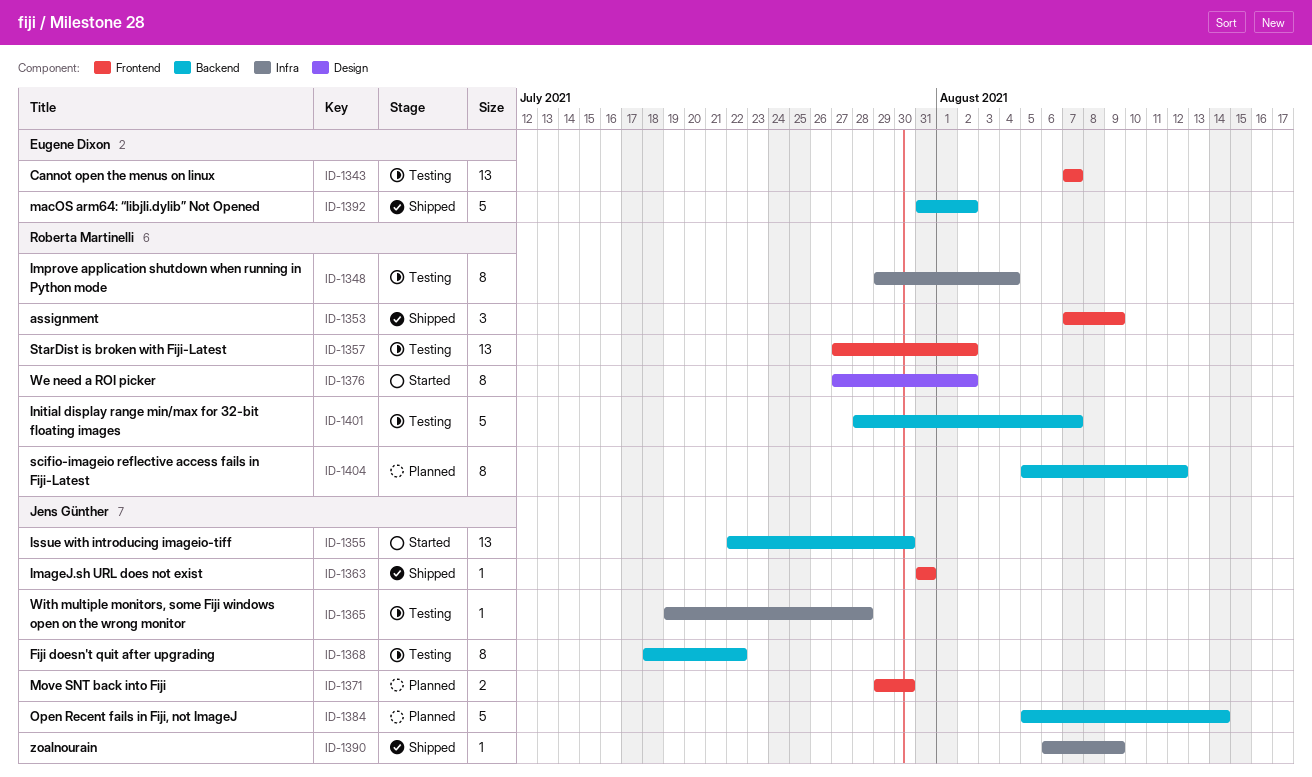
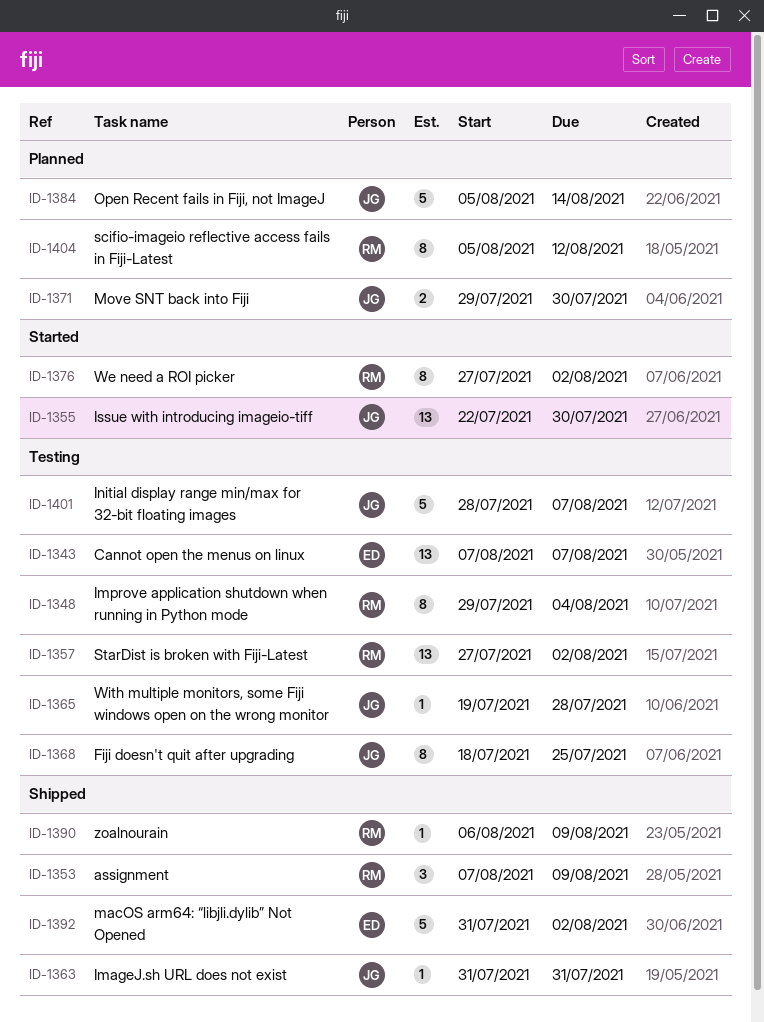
ID-1368, due: Jul 22 -> Jul 25
ID-1390, owner: Jens Günther -> Roberta Martinelli
ID-1401, owner: Roberta Martinelli -> Jens Günther

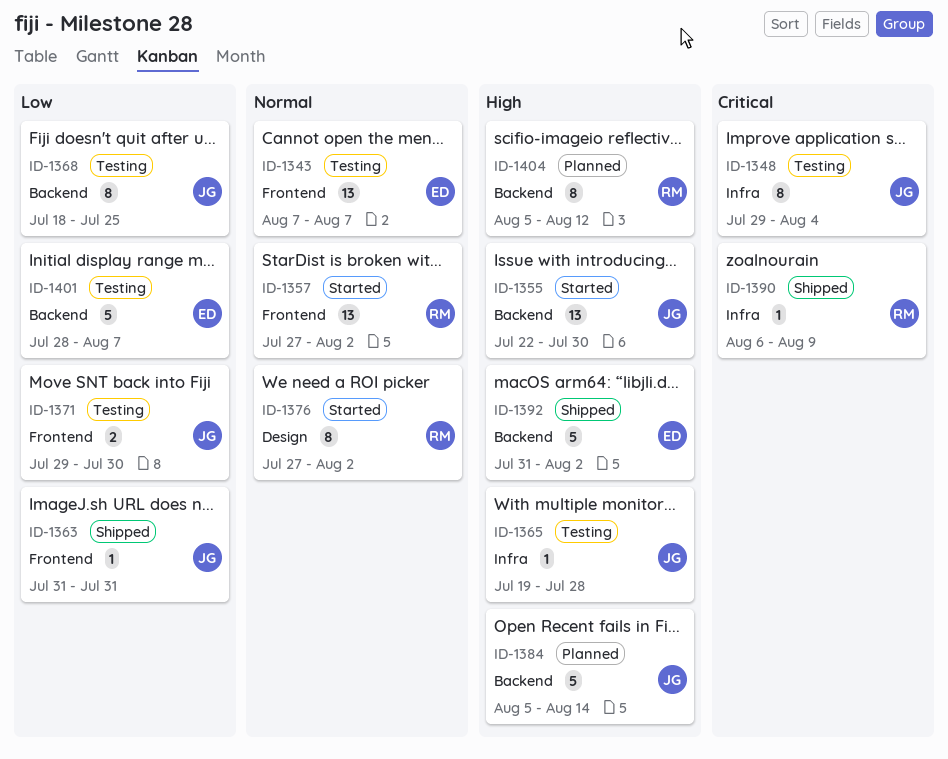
ID-1348, owner: RM -> JG
ID-1353: present -> none
ID-1357, status: Testing -> Started
ID-1371, status: Planned -> Testing
ID-1401, owner: JG -> ED

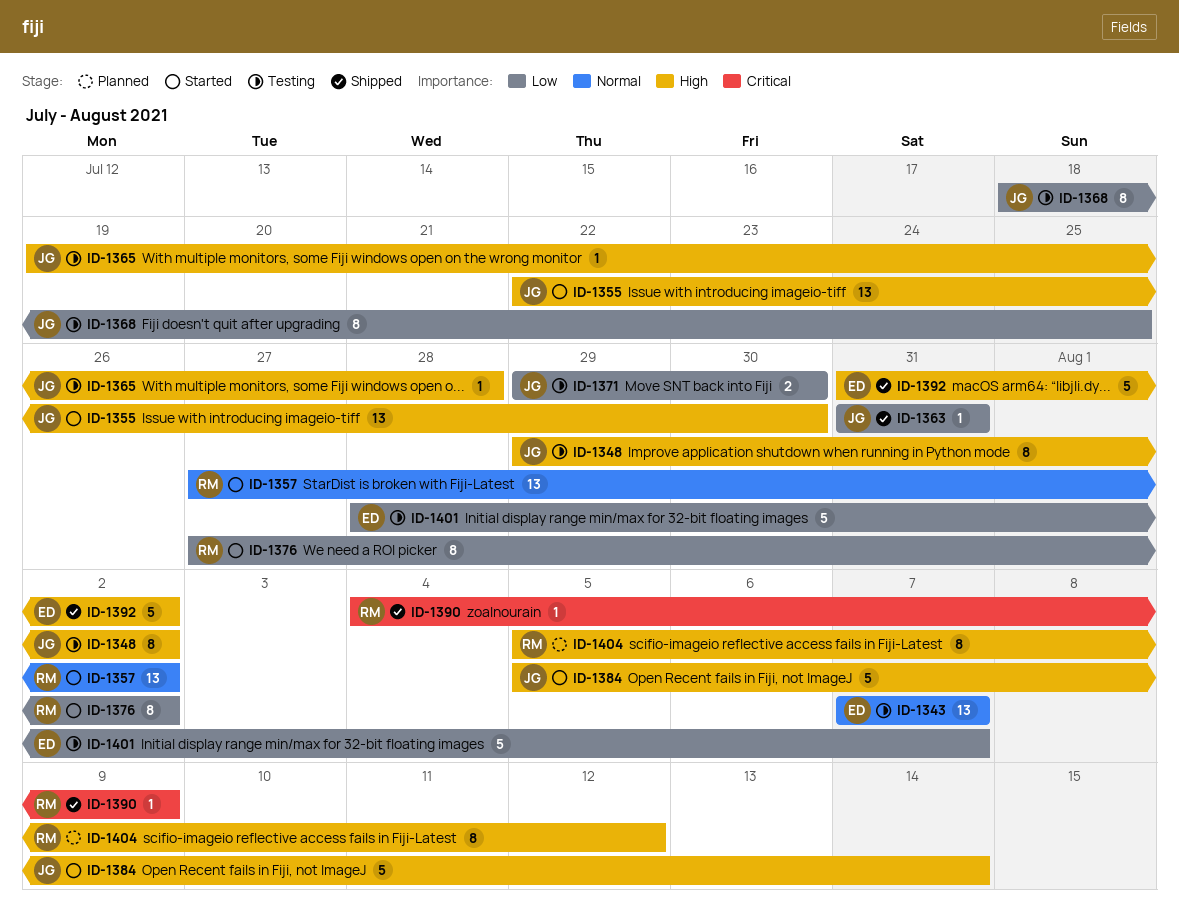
ID-1348, priority: Critical -> High
ID-1348, due: Aug 4 -> Aug 2
ID-1376, priority: Normal -> Low
ID-1384, status: Planned -> Started
ID-1390, start: Aug 6 -> Aug 4

